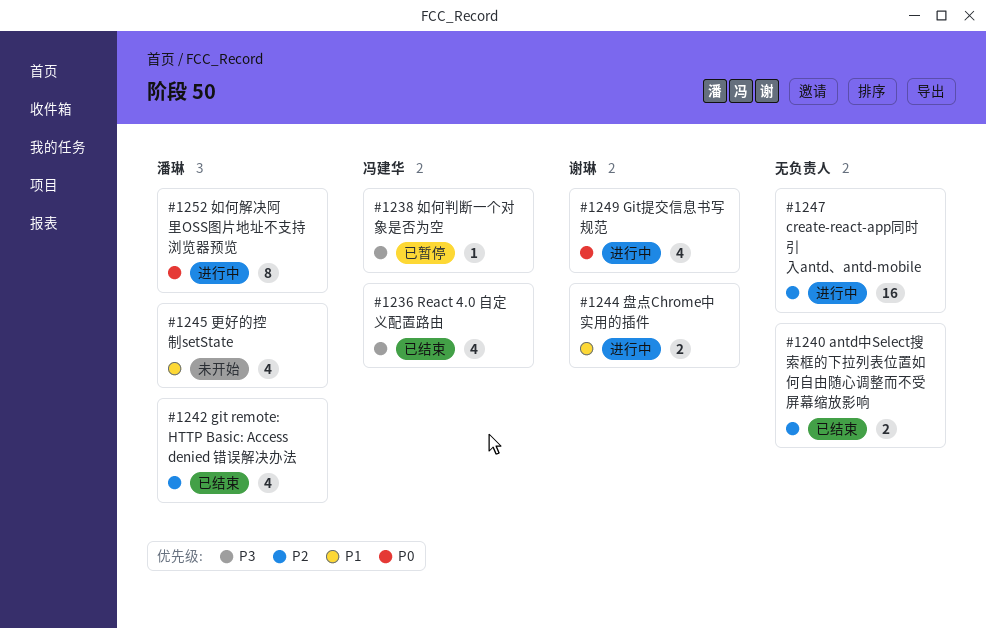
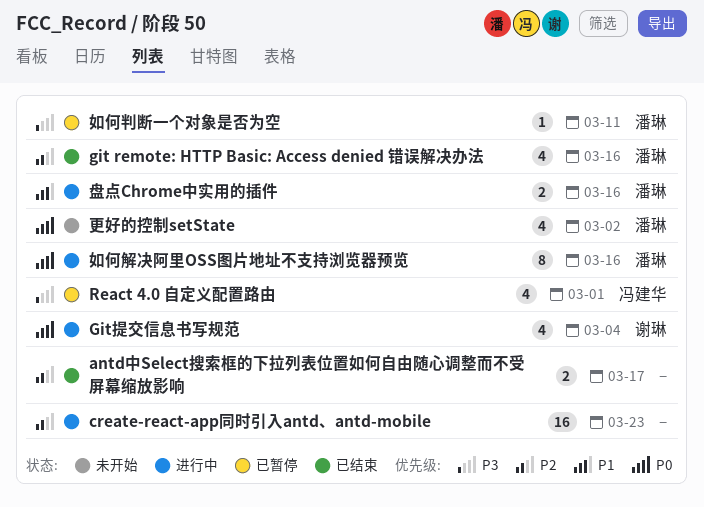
React 4.0 自定义配置路由, status: 已结束 -> 已暂停
如何判断一个对象是否为空, owner: 冯建华 -> 潘琳
更好的控制setState, priority: P1 -> P0
盘点Chrome中实用的插件, owner: 谢琳 -> 潘琳

